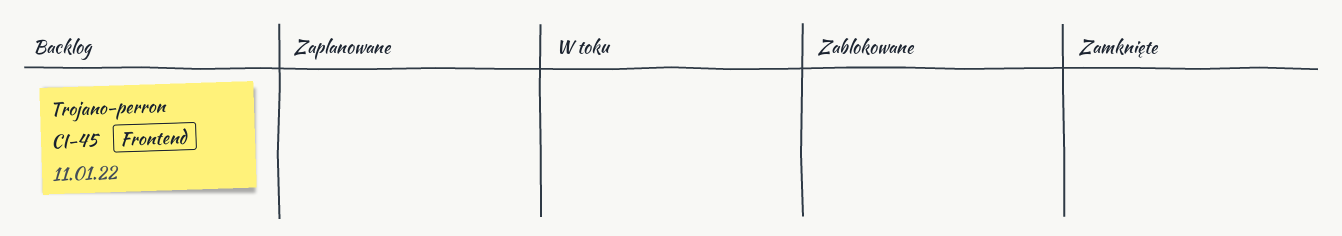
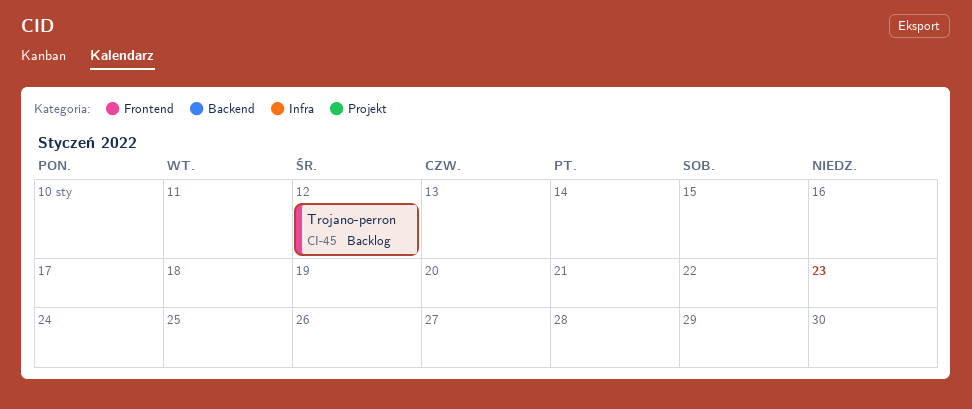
CI-45, due: Jan 11 -> Jan 12

